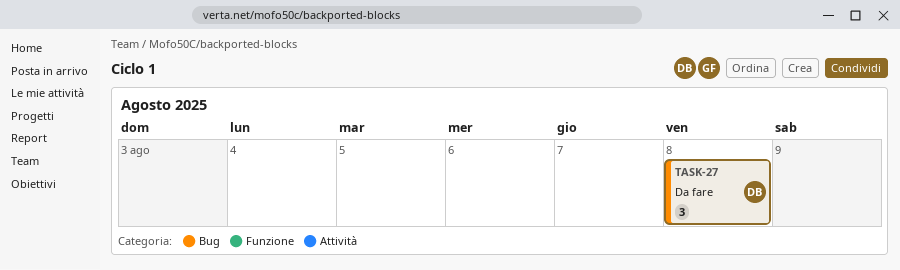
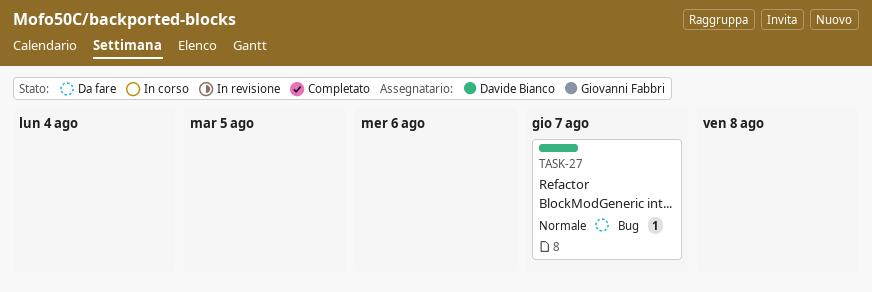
TASK-27, estimate: 3 -> 1
TASK-27, due: Aug 8 -> Aug 7

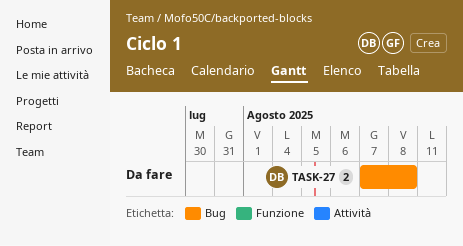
TASK-27, estimate: 1 -> 2
TASK-27, due: Aug 7 -> Aug 8

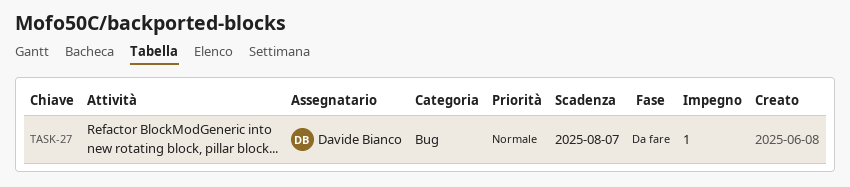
TASK-27, estimate: 2 -> 1
TASK-27, due: Aug 8 -> Aug 7

